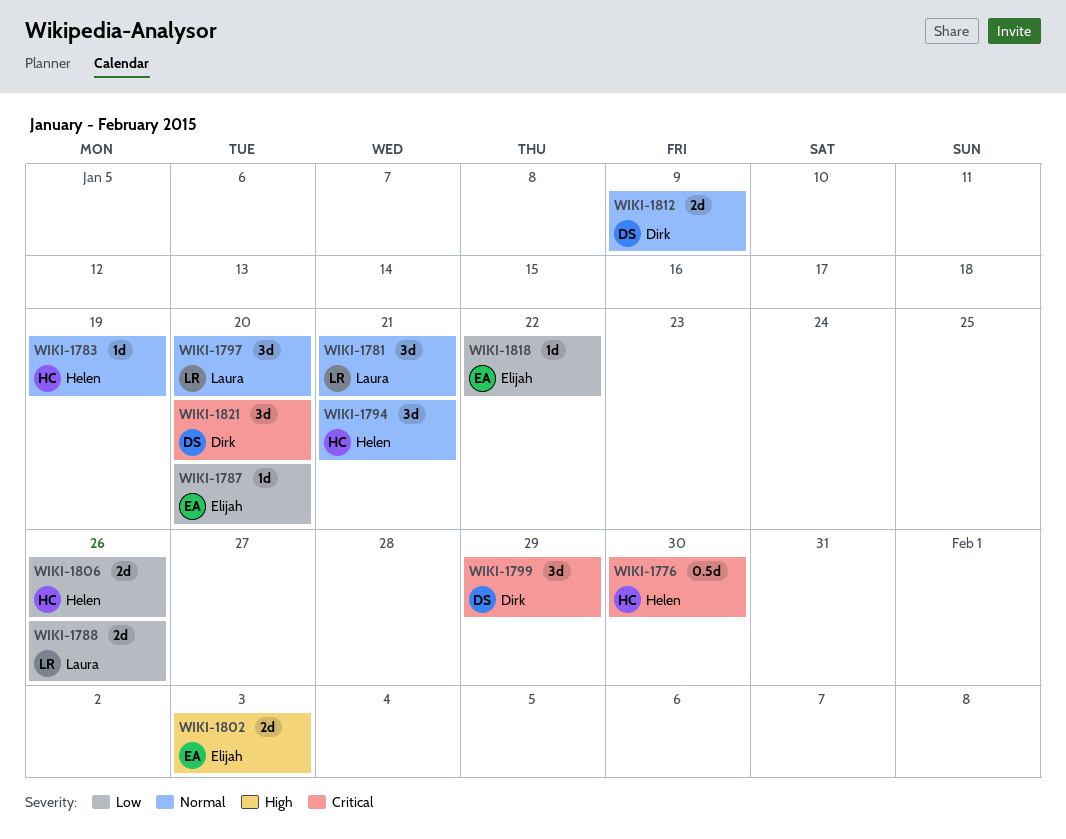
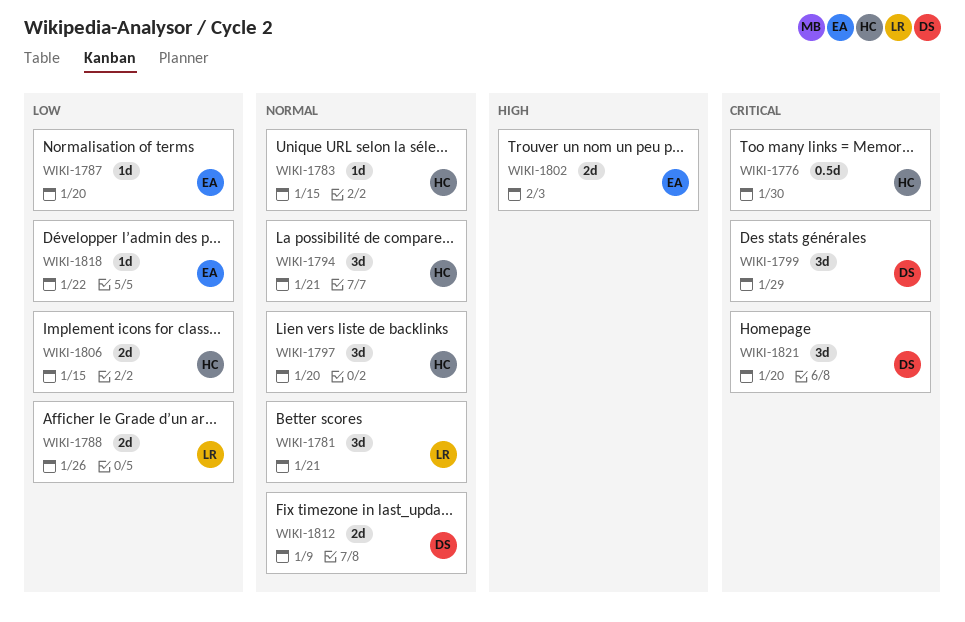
WIKI-1783, due: Jan 19 -> Jan 15
WIKI-1797, owner: Laura -> Helen
WIKI-1806, due: Jan 26 -> Jan 15

